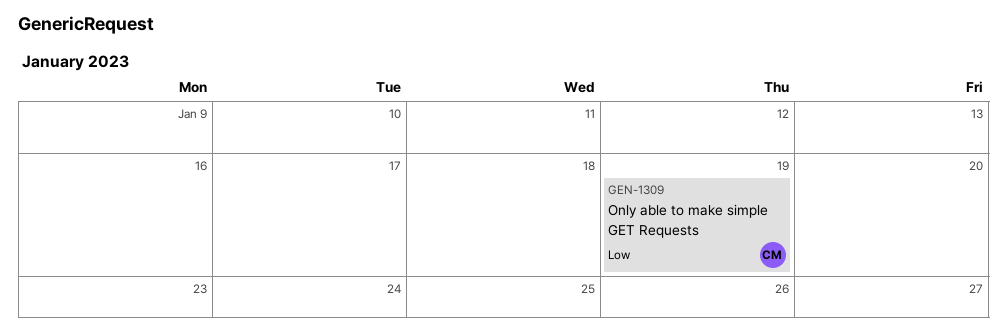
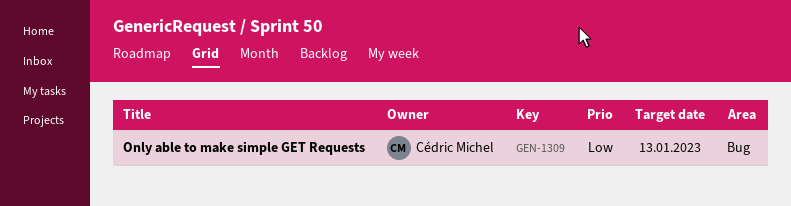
GEN-1309, due: Jan 19 -> Jan 13

